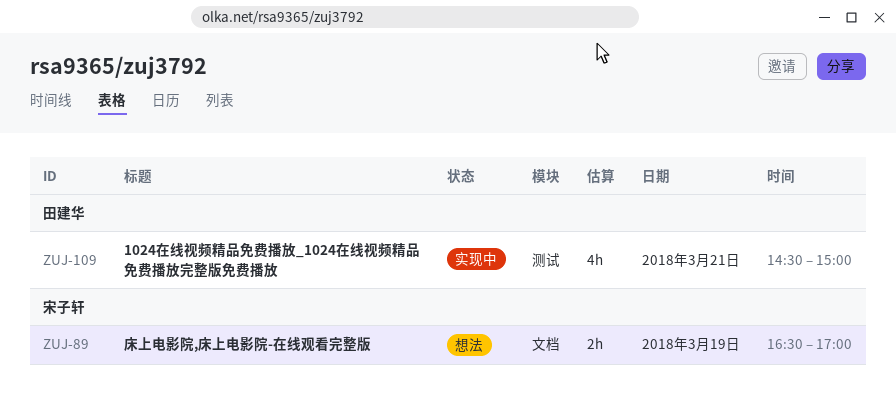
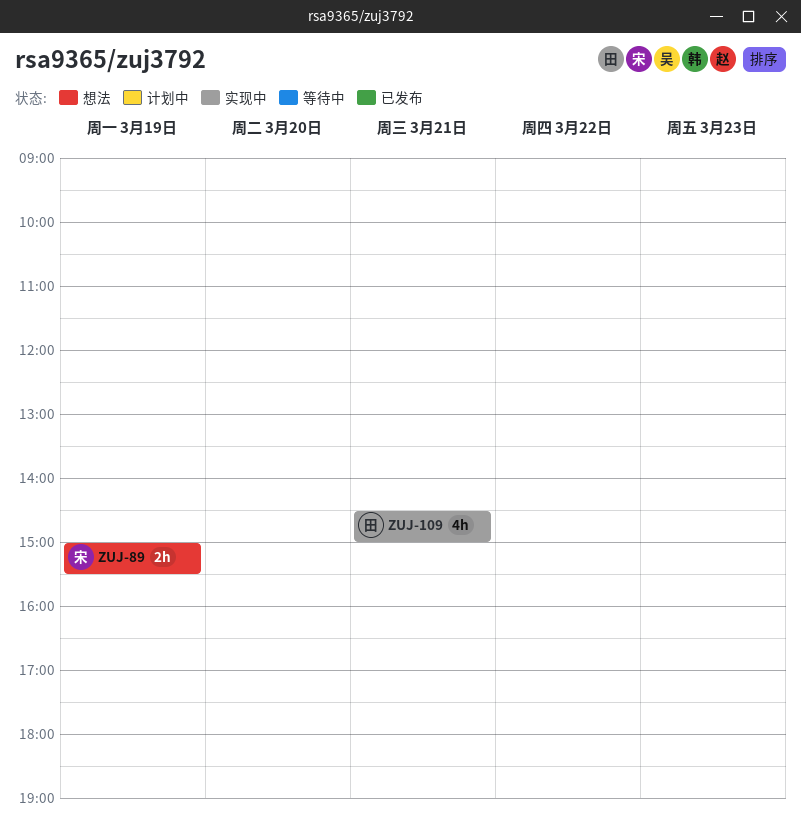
ZUJ-89, begins: 16:30 -> 15:00
ZUJ-89, ends: 17:00 -> 15:30

